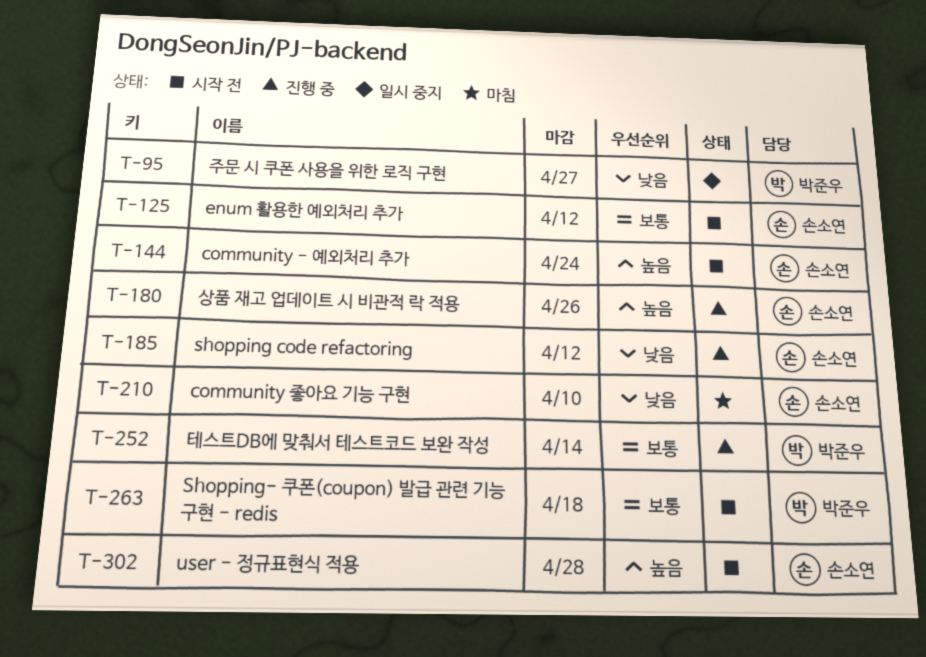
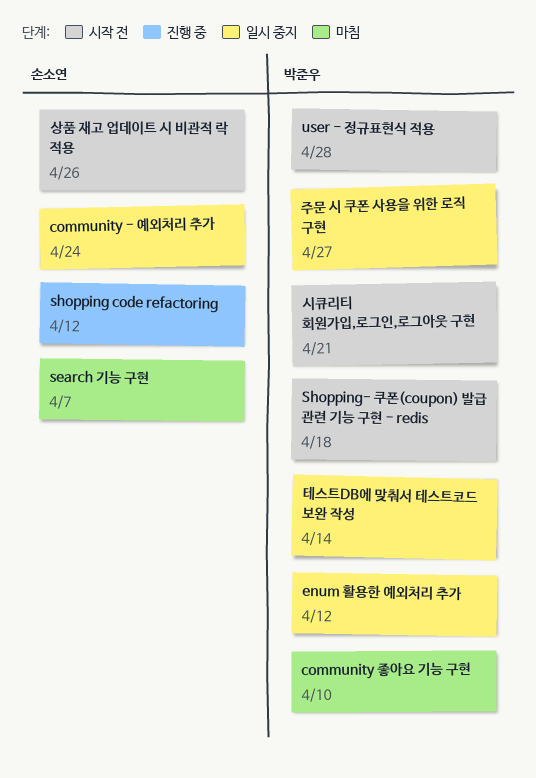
community - 예외처리 추가, status: 시작 전 -> 일시 중지
community 좋아요 기능 구현, owner: 손소연 -> 박준우
enum 활용한 예외처리 추가, status: 시작 전 -> 일시 중지
enum 활용한 예외처리 추가, owner: 손소연 -> 박준우
search 기능 구현: none -> present
user - 정규표현식 적용, owner: 손소연 -> 박준우
상품 재고 업데이트 시 비관적 락 적용, status: 진행 중 -> 시작 전
시큐리티 회원가입,로그인,로그아웃 구현: none -> present
테스트DB에 맞춰서 테스트코드 보완 작성, status: 진행 중 -> 일시 중지

